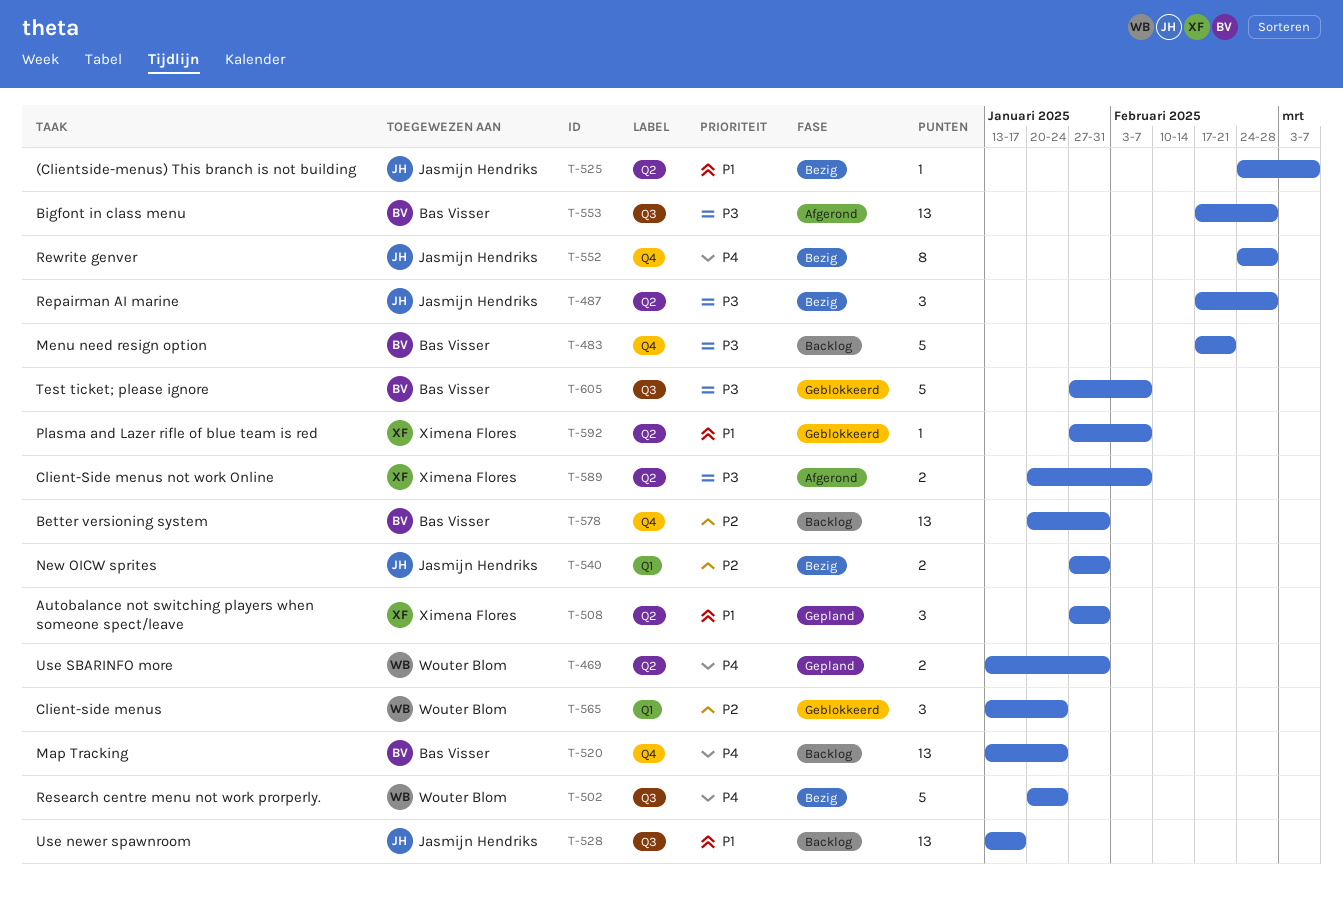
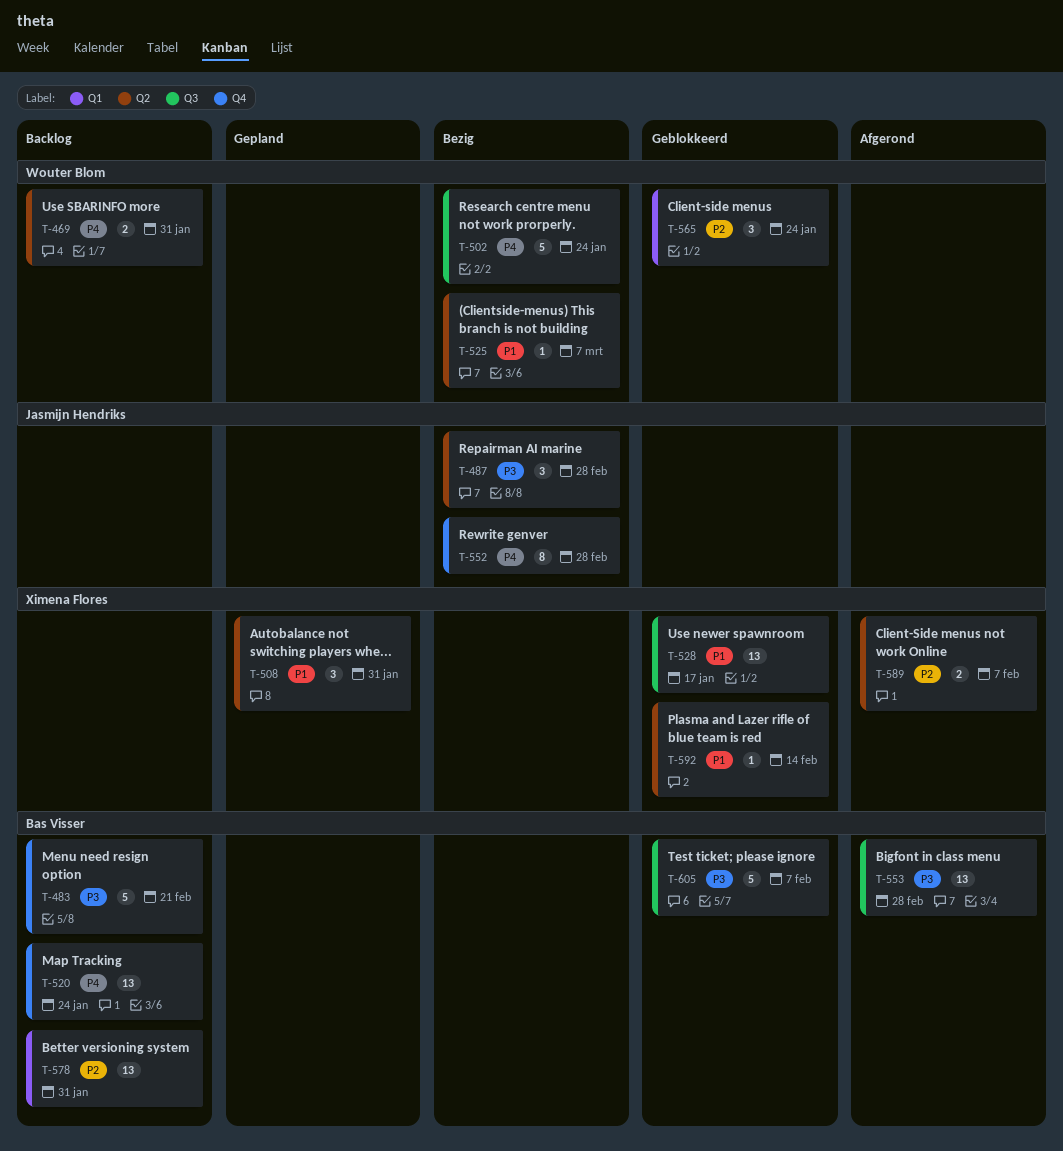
T-469, status: Gepland -> Backlog
T-525, owner: Jasmijn Hendriks -> Wouter Blom
T-528, status: Backlog -> Geblokkeerd
T-528, owner: Jasmijn Hendriks -> Ximena Flores
T-540: present -> none
T-578, label: Q4 -> Q1
T-589, priority: P3 -> P2
T-592, due: Feb 7 -> Feb 14

